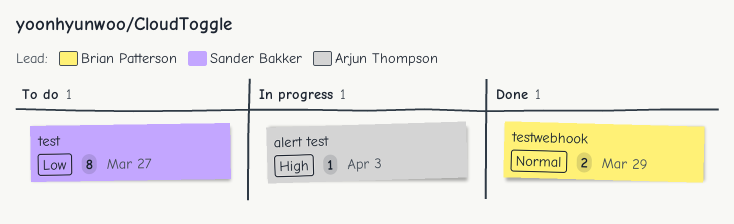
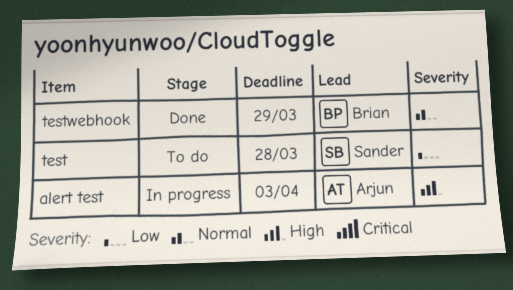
test, due: Mar 27 -> Mar 28

